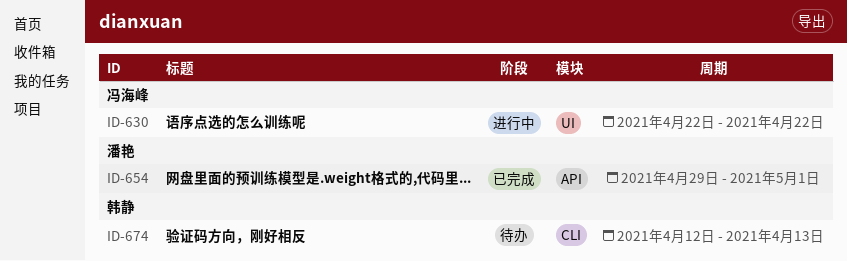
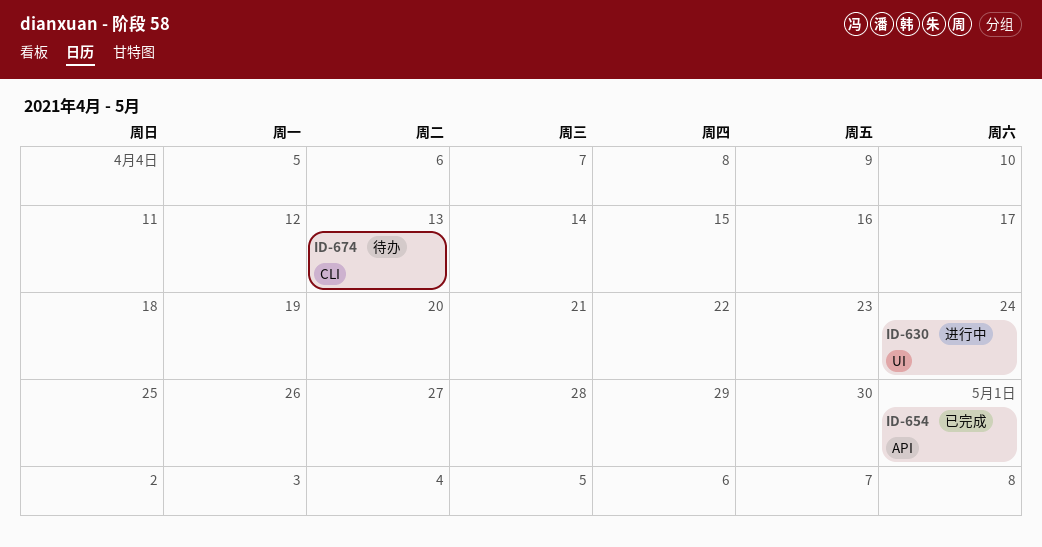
ID-630, due: Apr 22 -> Apr 24

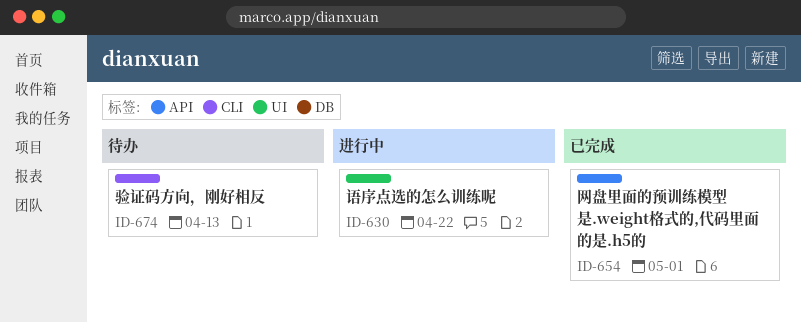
ID-630, due: Apr 24 -> Apr 22

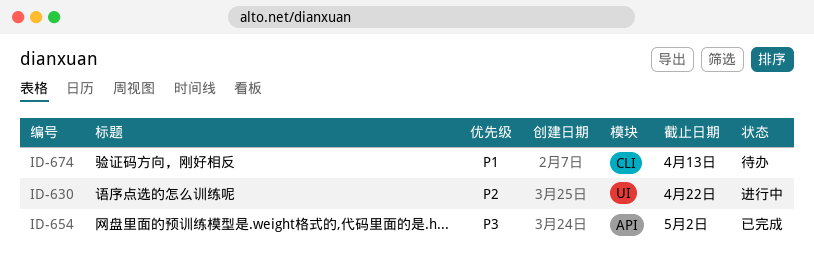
ID-654, due: May 1 -> May 2

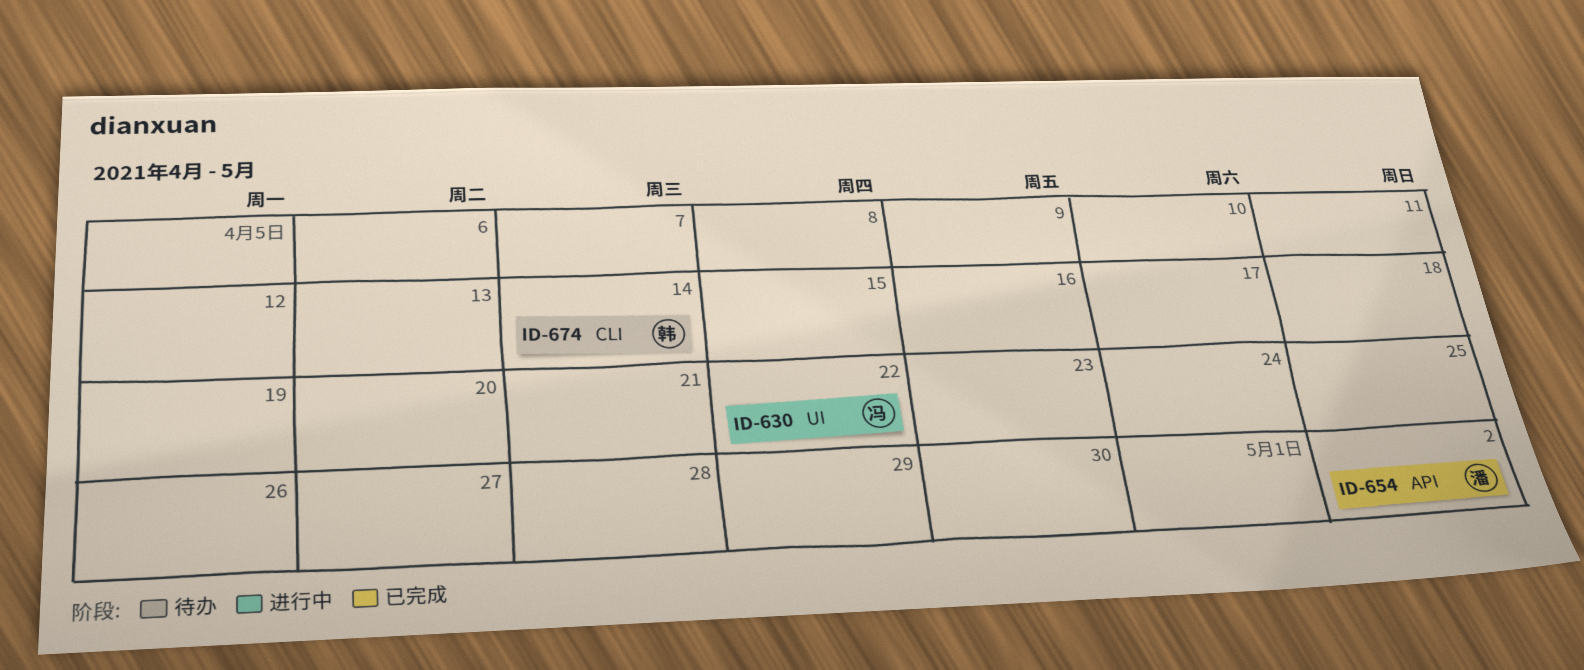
ID-674, due: Apr 13 -> Apr 14

